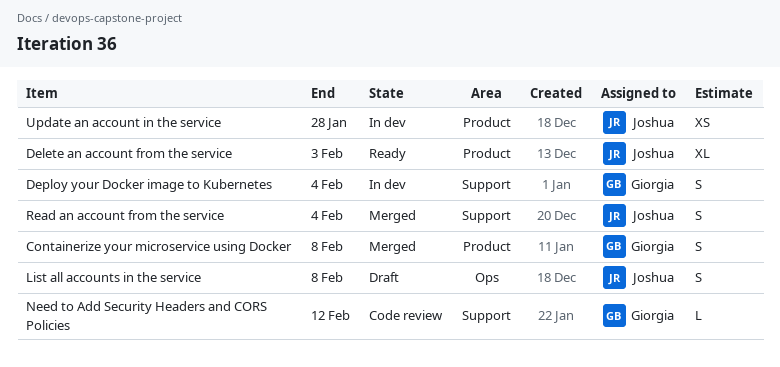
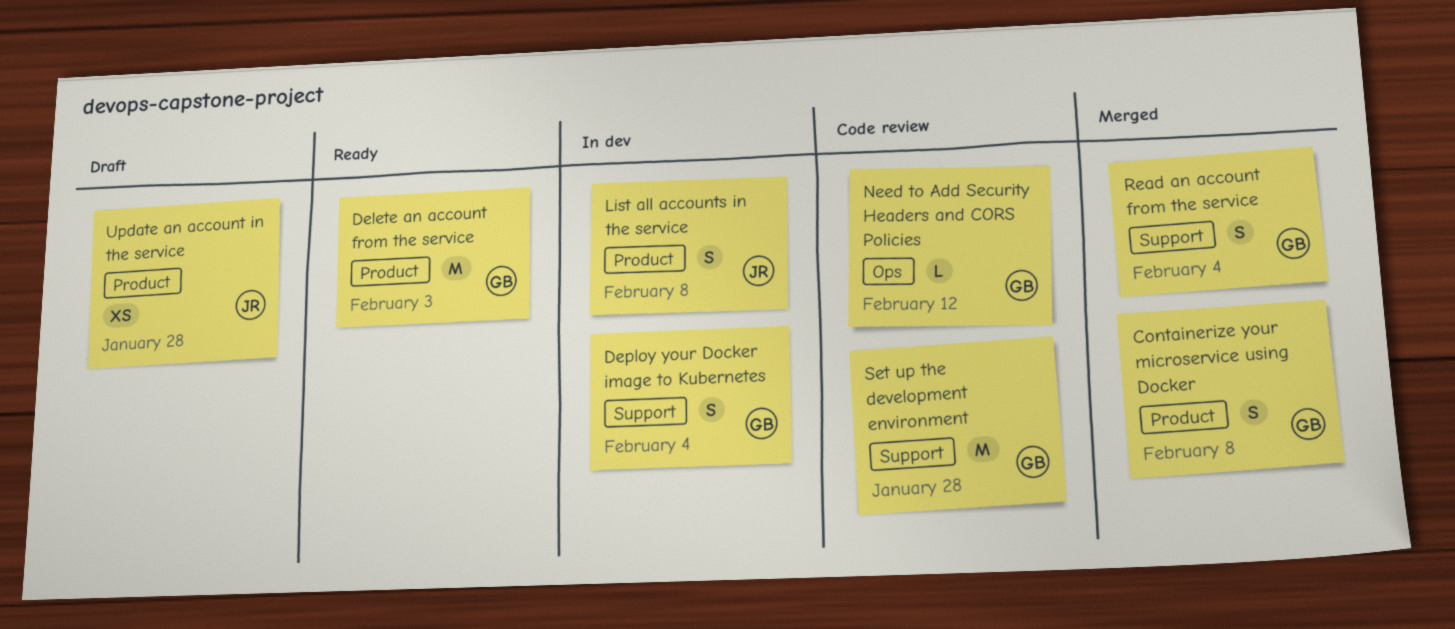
Delete an account from the service, owner: Joshua -> Giorgia
Delete an account from the service, estimate: XL -> M
List all accounts in the service, status: Draft -> In dev
List all accounts in the service, label: Ops -> Product
Need to Add Security Headers and CORS Policies, label: Support -> Ops
Read an account from the service, owner: Joshua -> Giorgia
Set up the development environment: none -> present
Update an account in the service, status: In dev -> Draft

